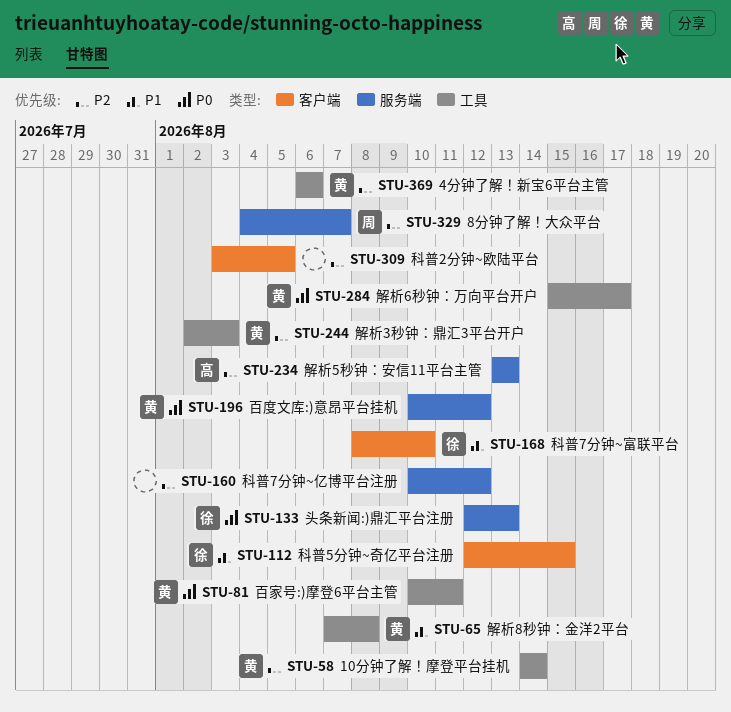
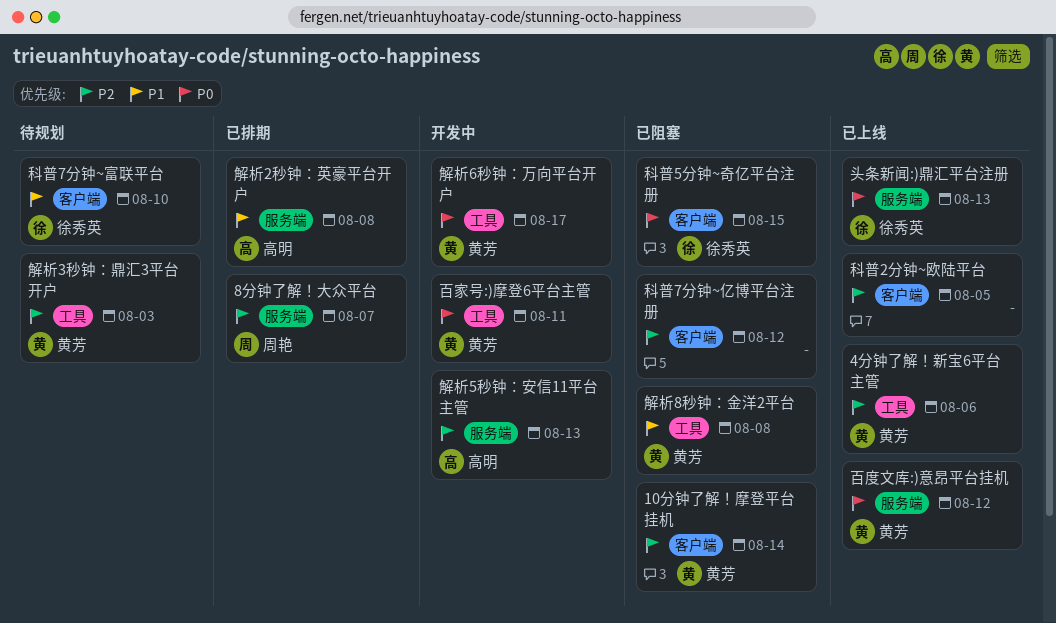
10分钟了解！摩登平台挂机, label: 工具 -> 客户端
科普5分钟~奇亿平台注册, priority: P1 -> P0
科普7分钟~亿博平台注册, label: 服务端 -> 客户端
解析2秒钟：英豪平台开户: none -> present

